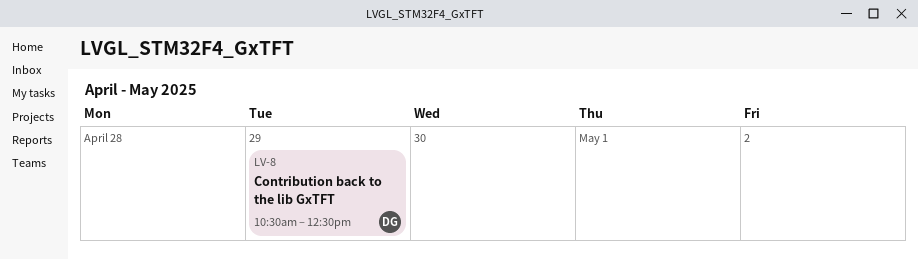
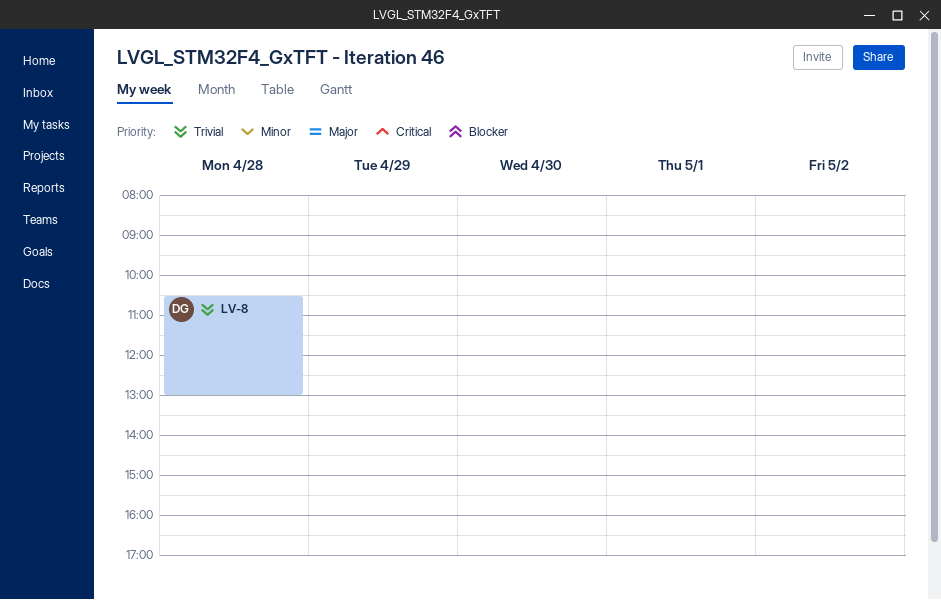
LV-8, day: Apr 29 -> Apr 28
LV-8, ends: 12:30 -> 13:00

